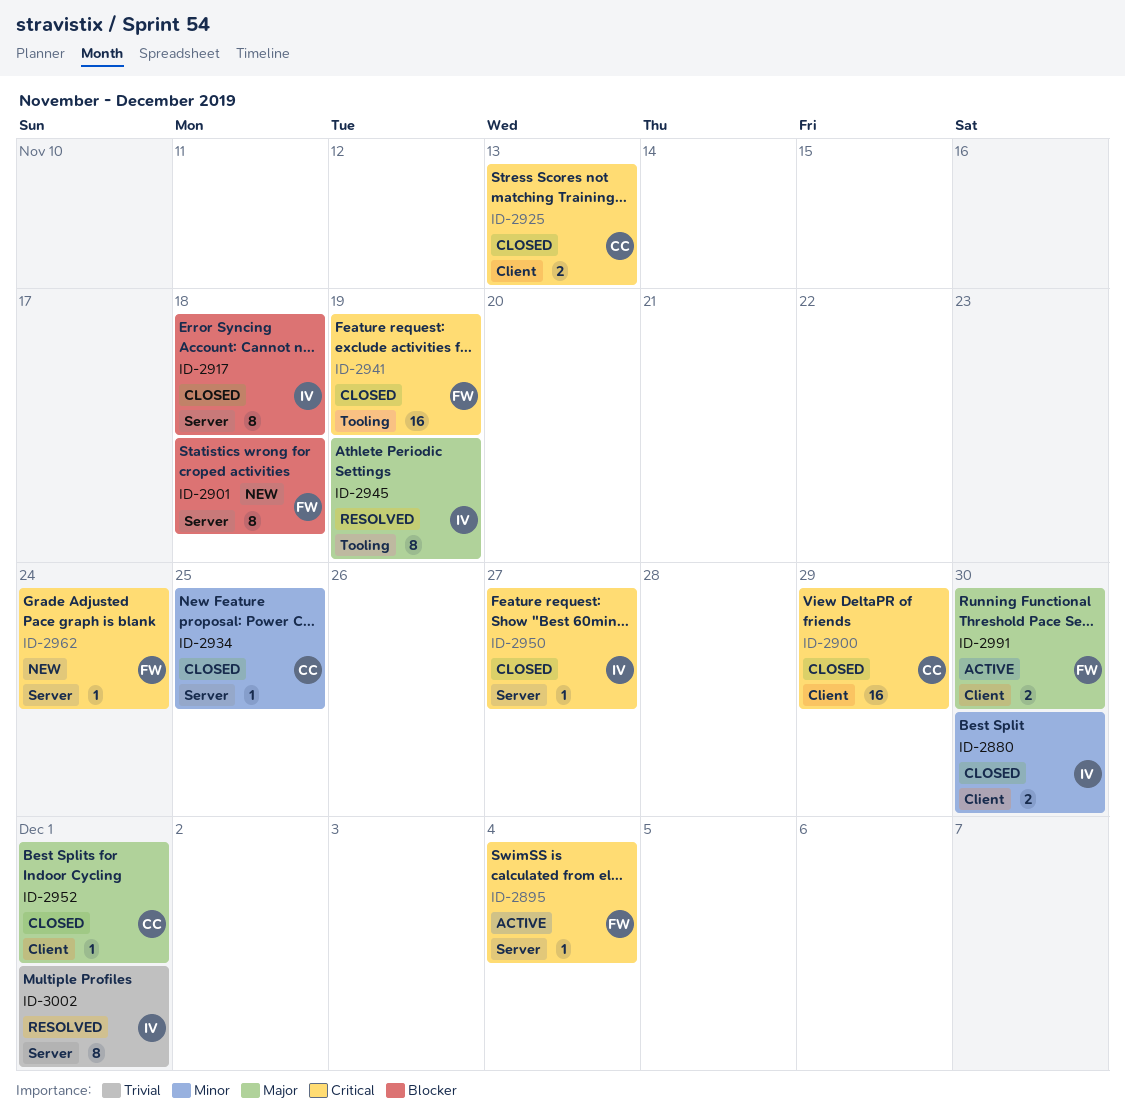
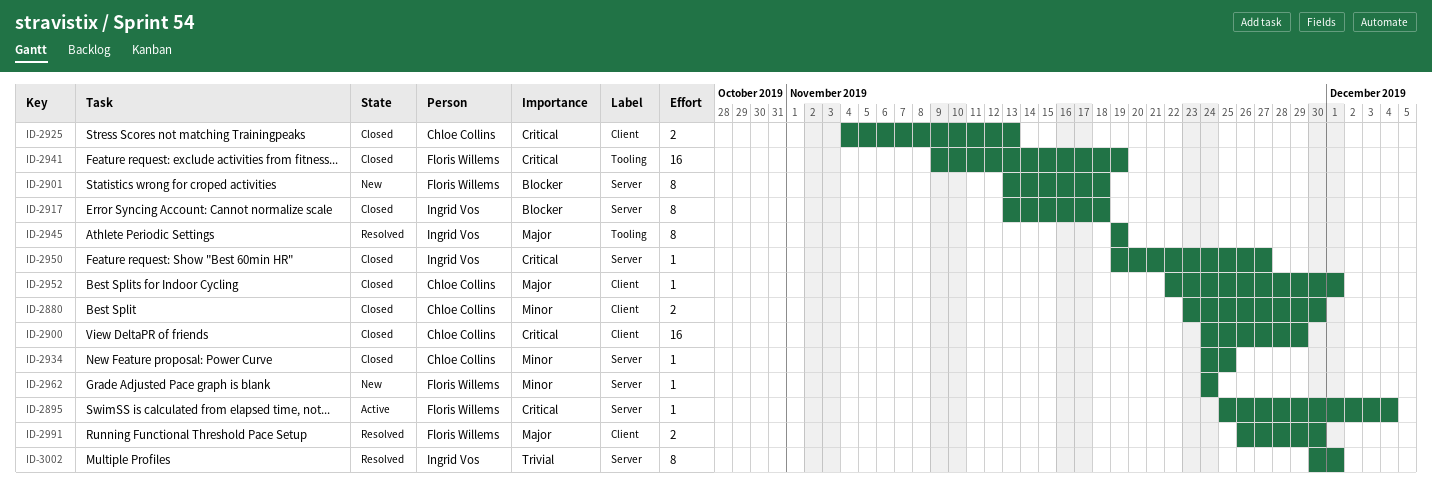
ID-2880, owner: Ingrid Vos -> Chloe Collins
ID-2962, priority: Critical -> Minor
ID-2991, status: Active -> Resolved

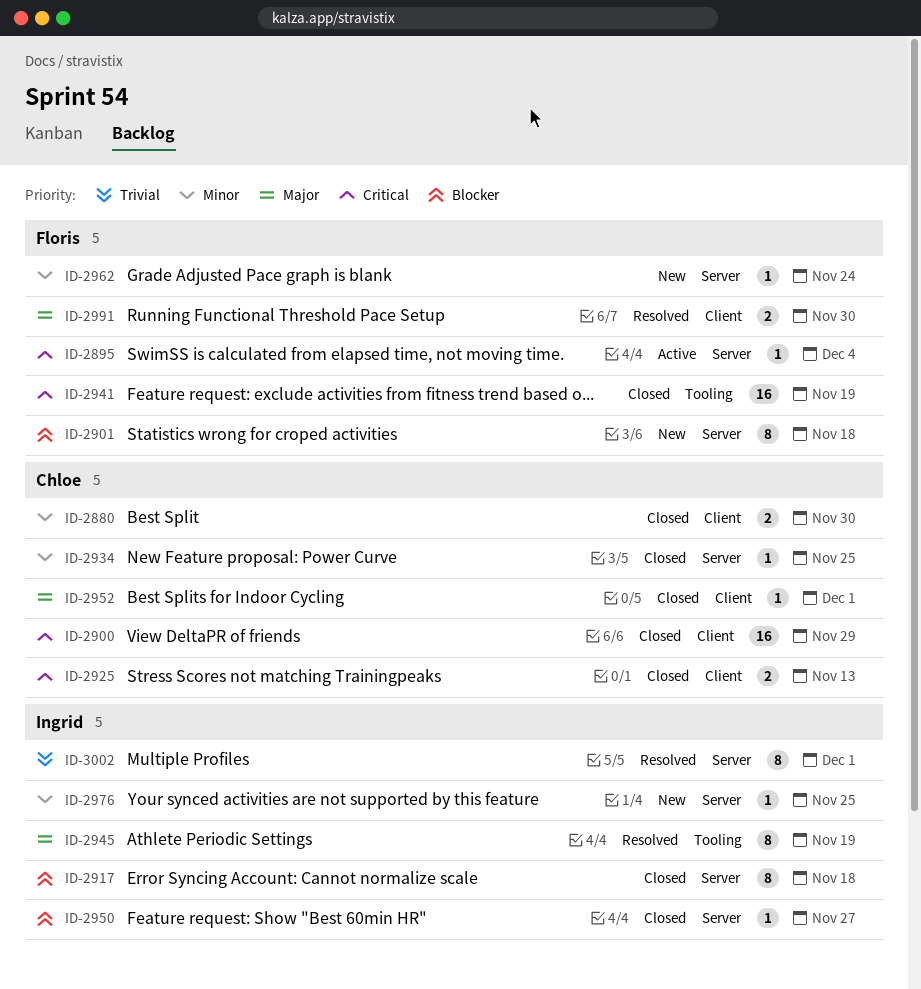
ID-2950, priority: Critical -> Blocker
ID-2976: none -> present

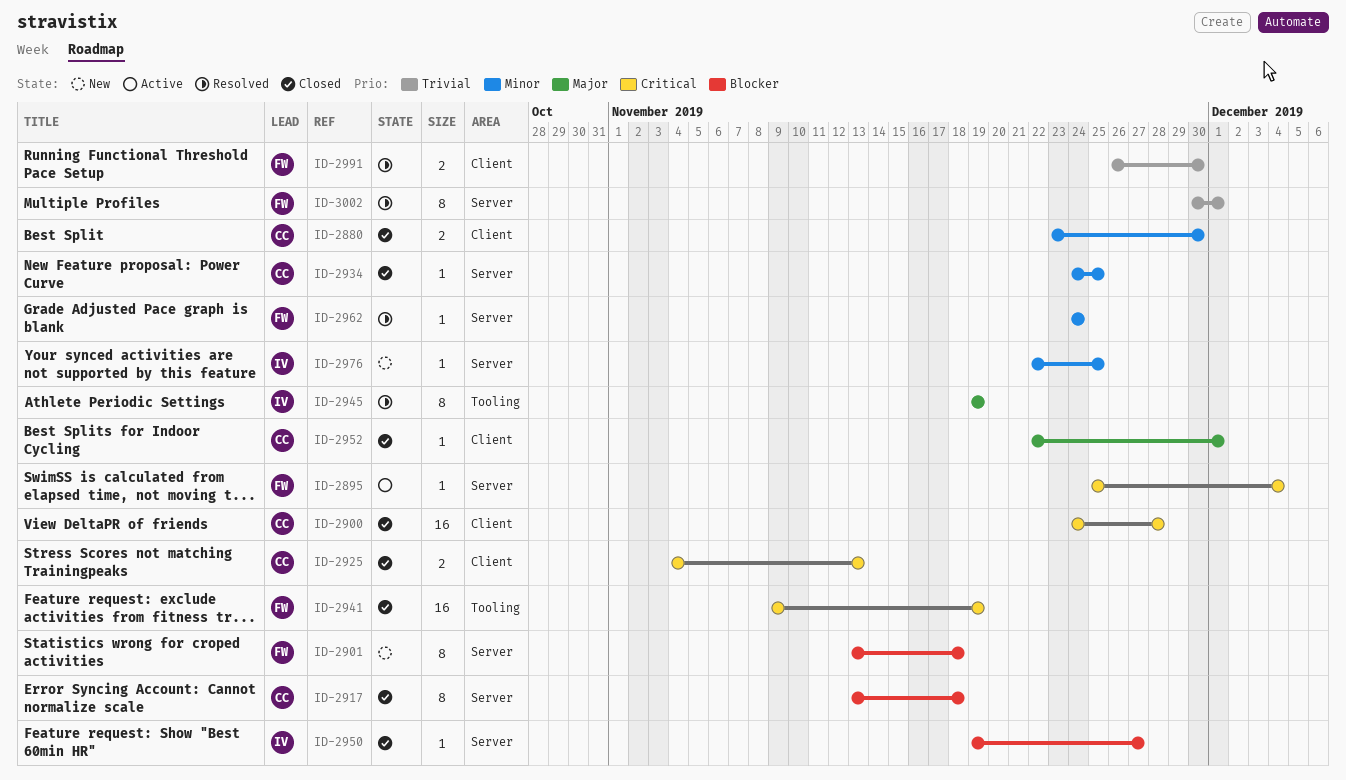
ID-2900, due: Nov 29 -> Nov 28
ID-2917, owner: Ingrid -> Chloe
ID-2962, status: New -> Resolved
ID-2991, priority: Major -> Trivial
ID-3002, owner: Ingrid -> Floris

